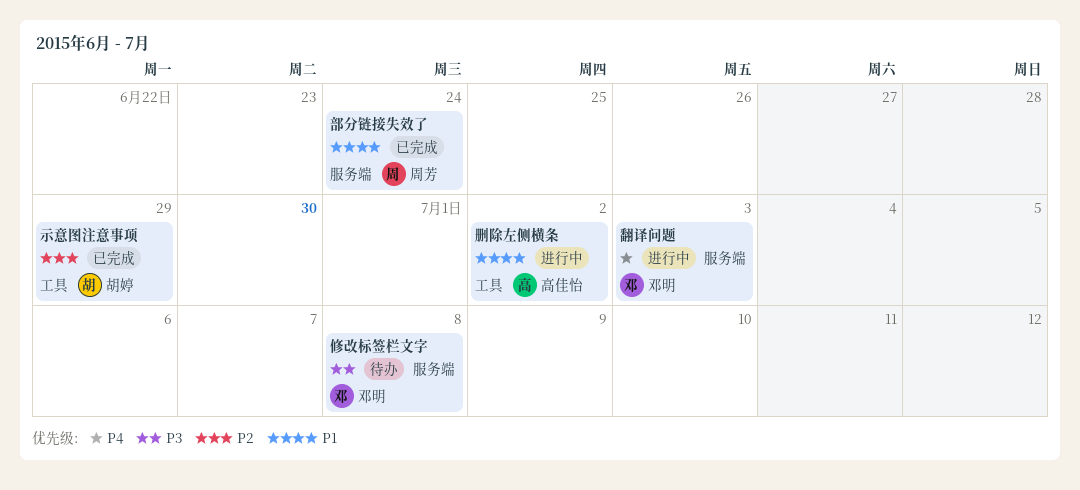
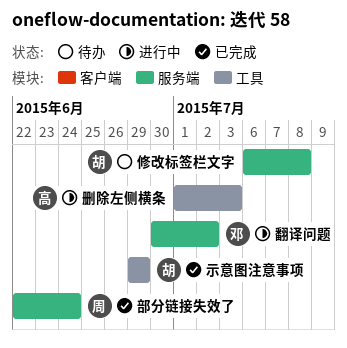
修改标签栏文字, owner: 邓明 -> 胡婷
删除左侧横条, due: Jul 2 -> Jul 3
翻译问题, due: Jul 3 -> Jul 2

